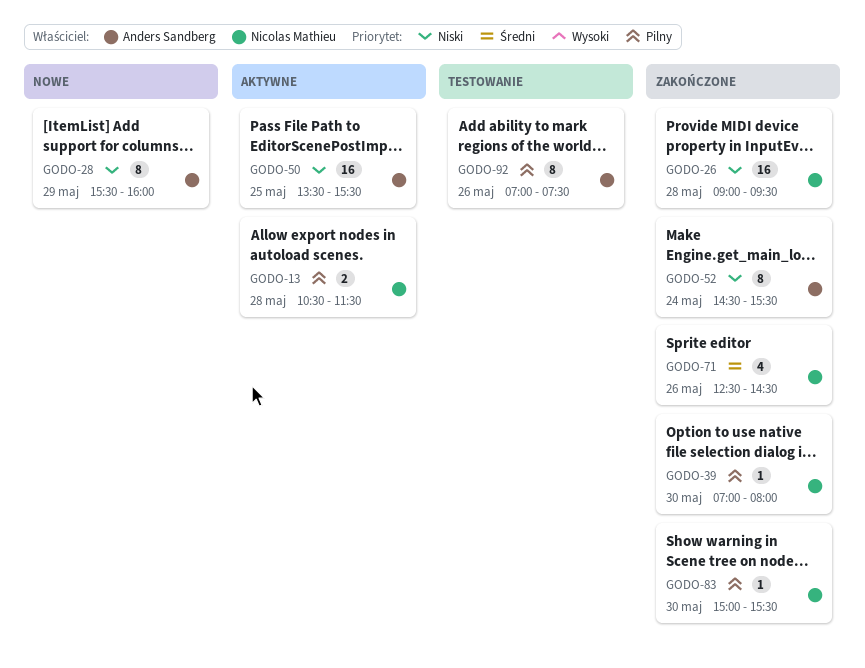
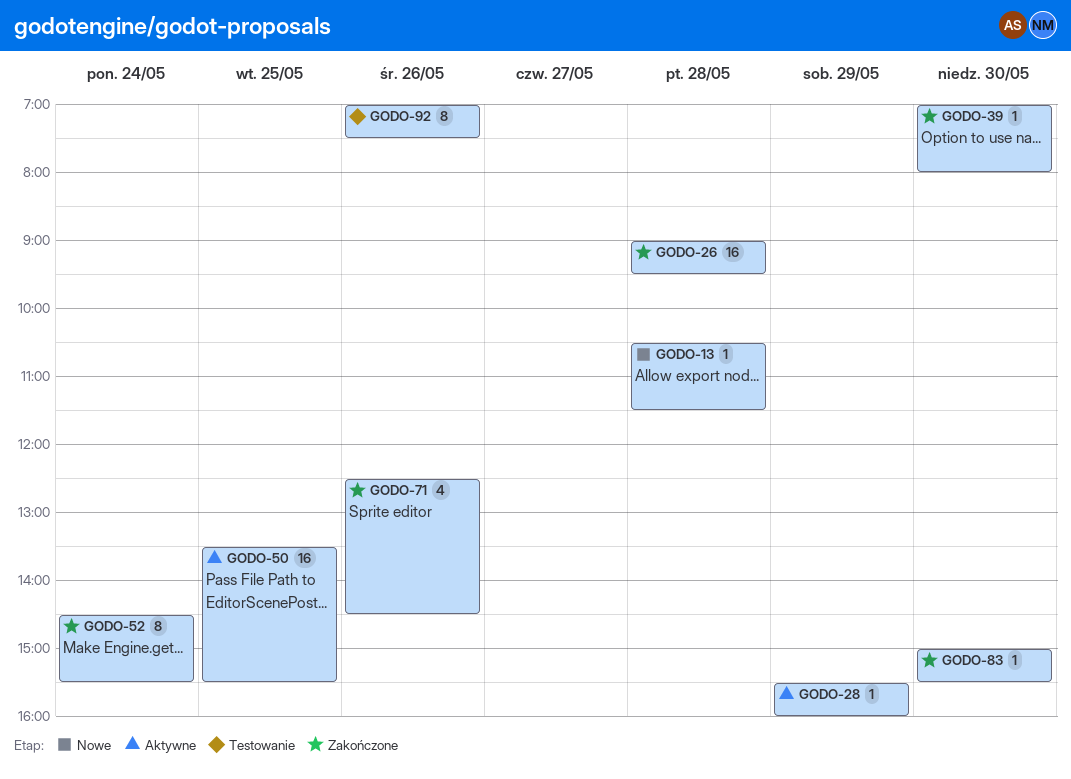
GODO-13, status: Aktywne -> Nowe
GODO-13, estimate: 2 -> 1
GODO-28, status: Nowe -> Aktywne
GODO-28, estimate: 8 -> 1

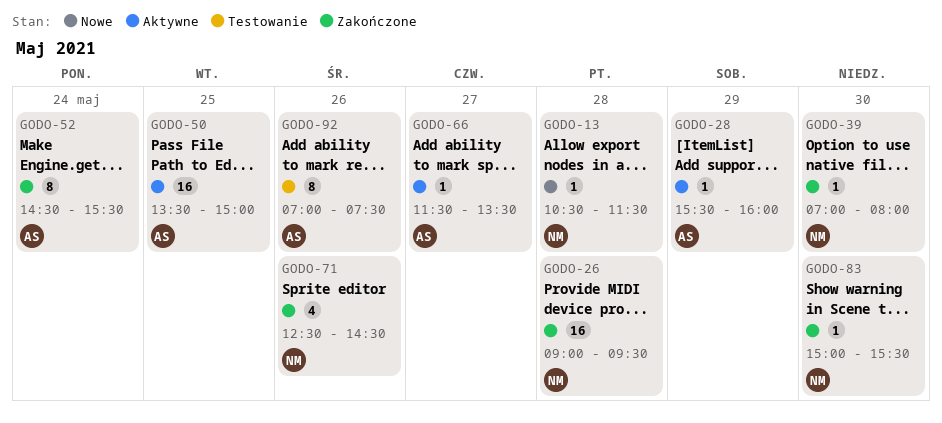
GODO-50, ends: 15:30 -> 15:00
GODO-66: none -> present

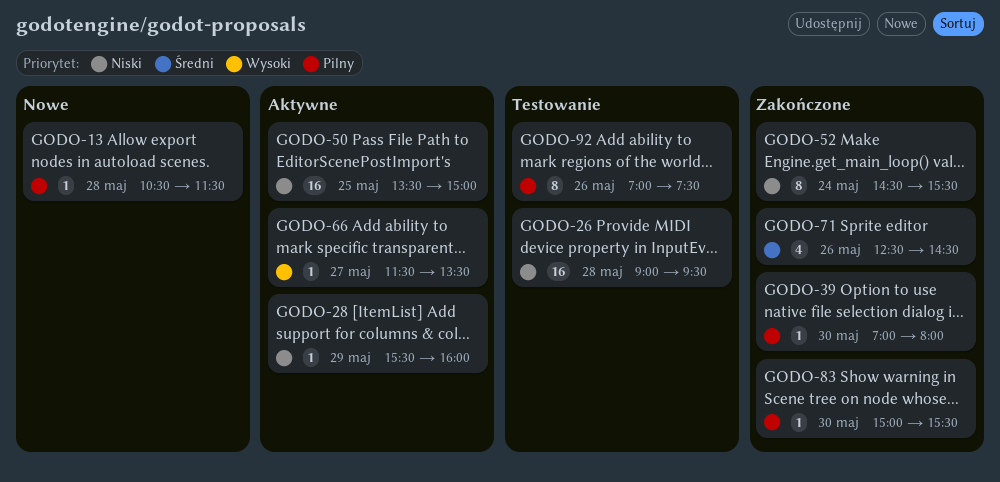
GODO-26, status: Zakończone -> Testowanie

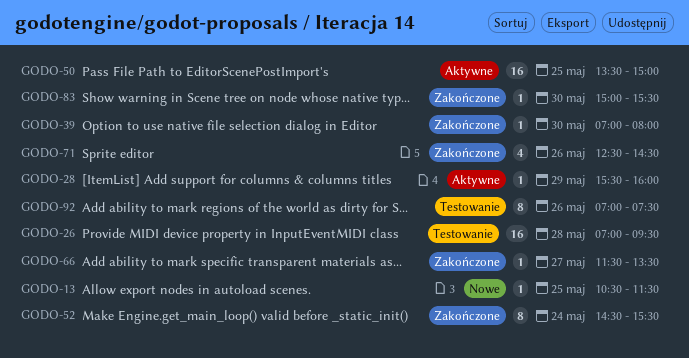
GODO-13, day: May 28 -> May 25
GODO-26, begins: 09:00 -> 07:00
GODO-66, status: Aktywne -> Zakończone

